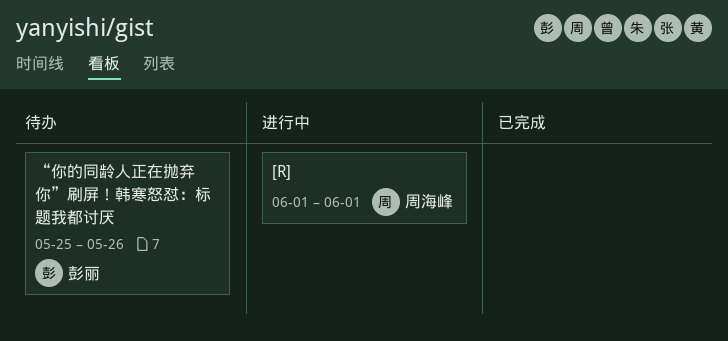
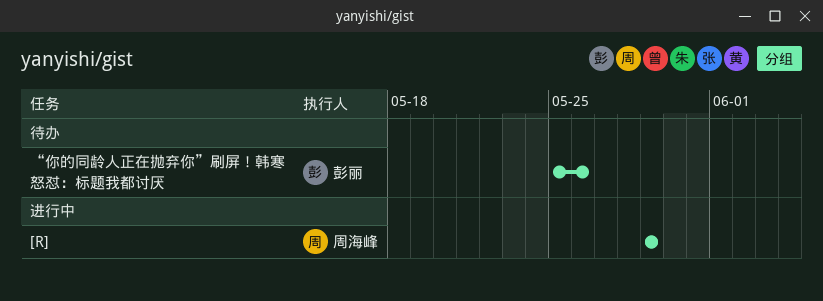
[R], start: Jun 1 -> May 29
[R], due: Jun 1 -> May 29

